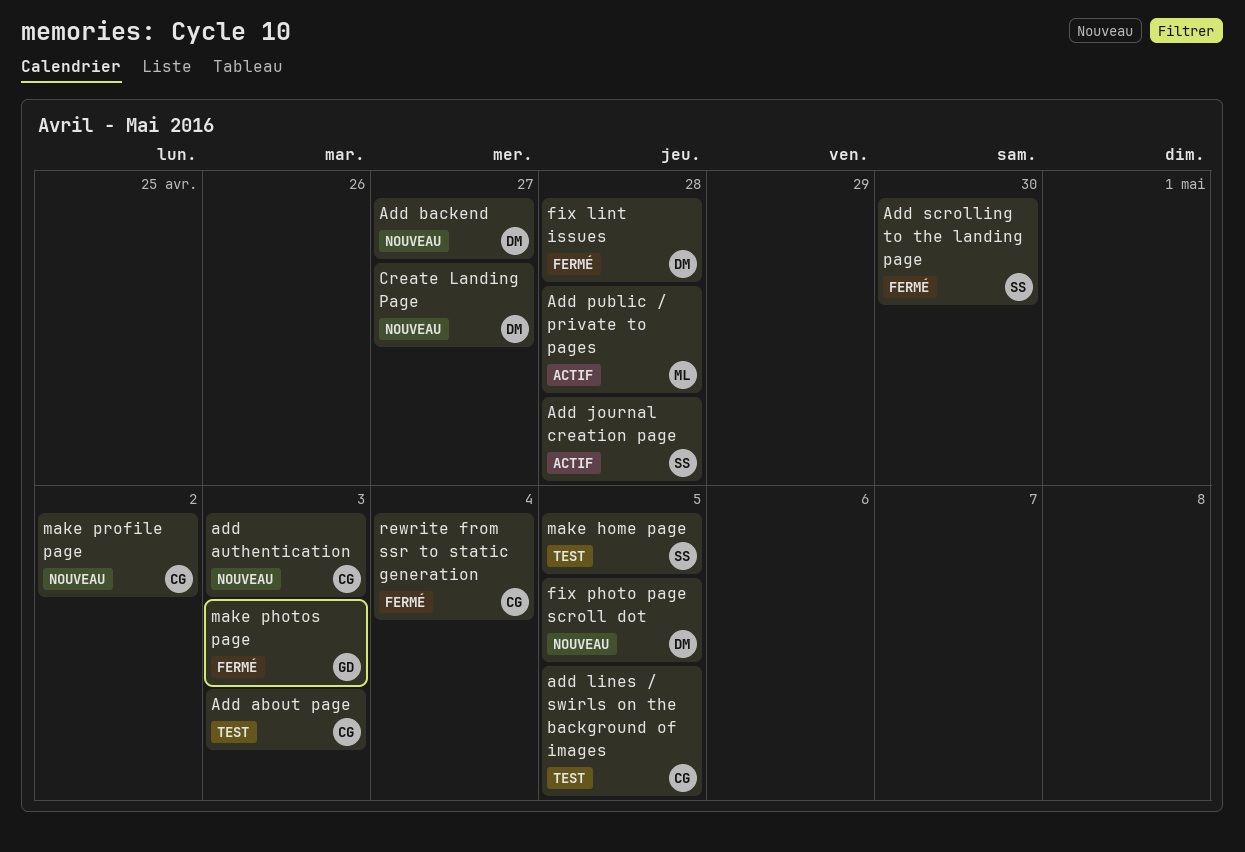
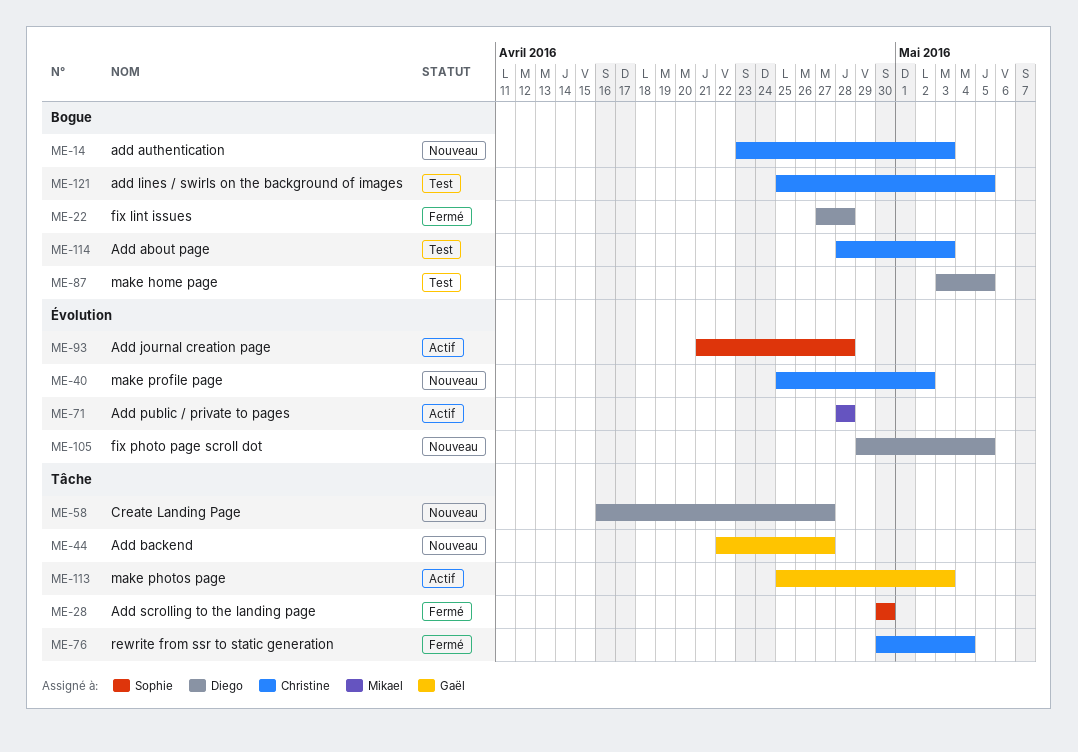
Add backend, owner: Diego -> Gaël
make home page, owner: Sophie -> Diego
make photos page, status: Fermé -> Actif

